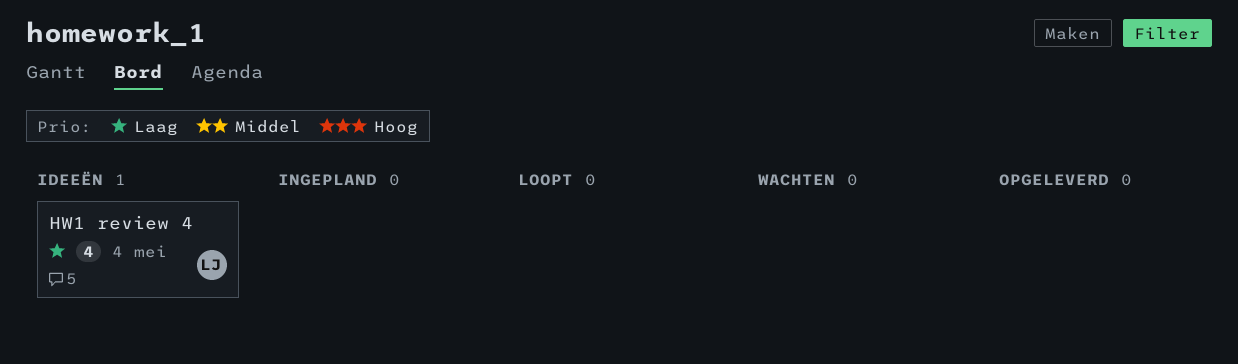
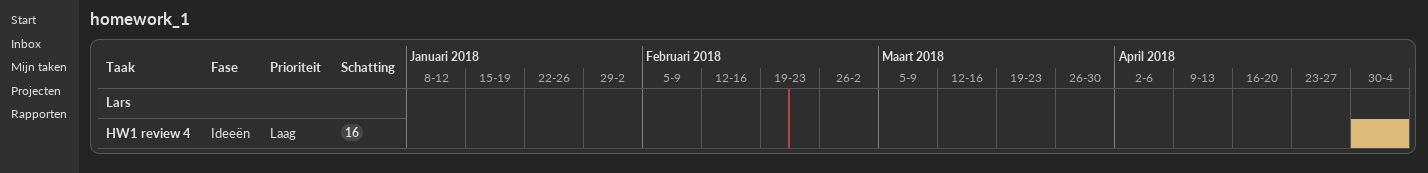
HW1 review 4, estimate: 4 -> 16

